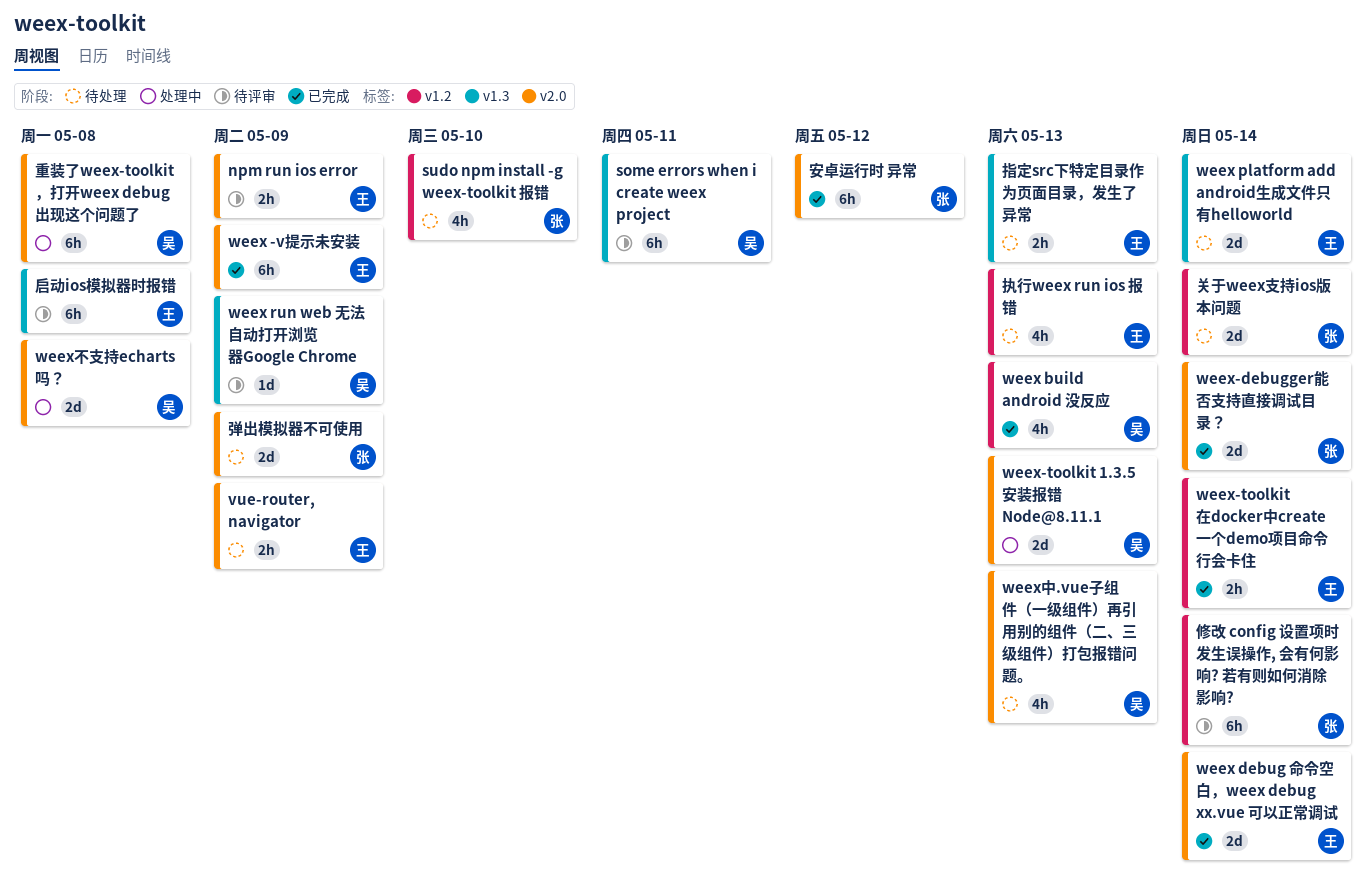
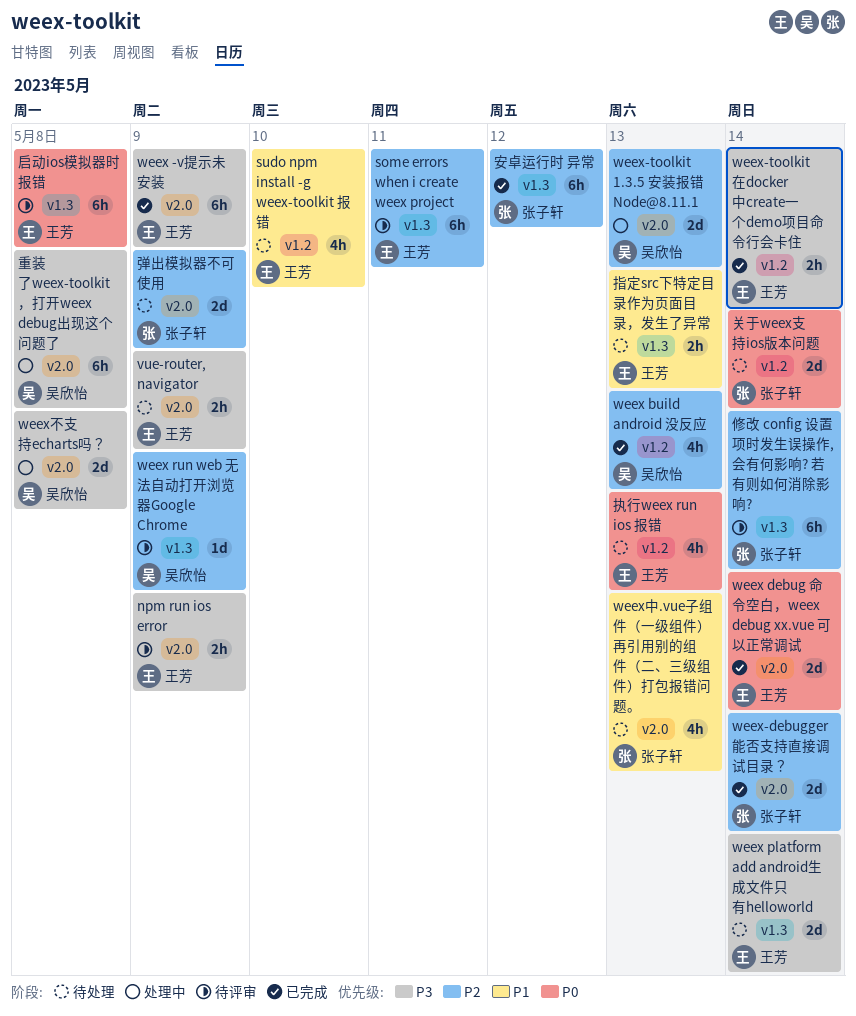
some errors when i create weex project, owner: 吴欣怡 -> 王芳
sudo npm install -g weex-toolkit 报错, owner: 张子轩 -> 王芳
weex中.vue子组件（一级组件）再引用别的组件（二、三级组件）打包报错问题。, owner: 吴欣怡 -> 张子轩
修改 config 设置项时发生误操作, 会有何影响? 若有则如何消除影响?, label: v1.2 -> v1.3
安卓运行时 异常, label: v2.0 -> v1.3

